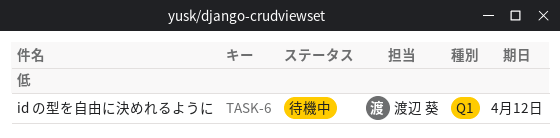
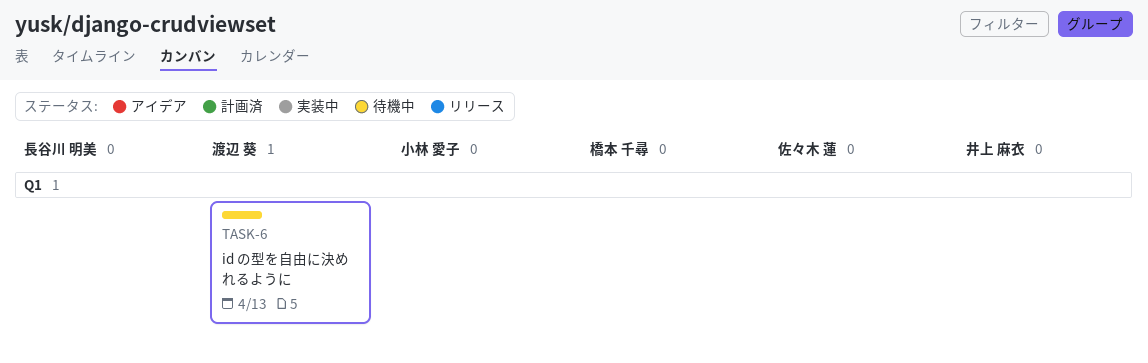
TASK-6, due: Apr 12 -> Apr 13

